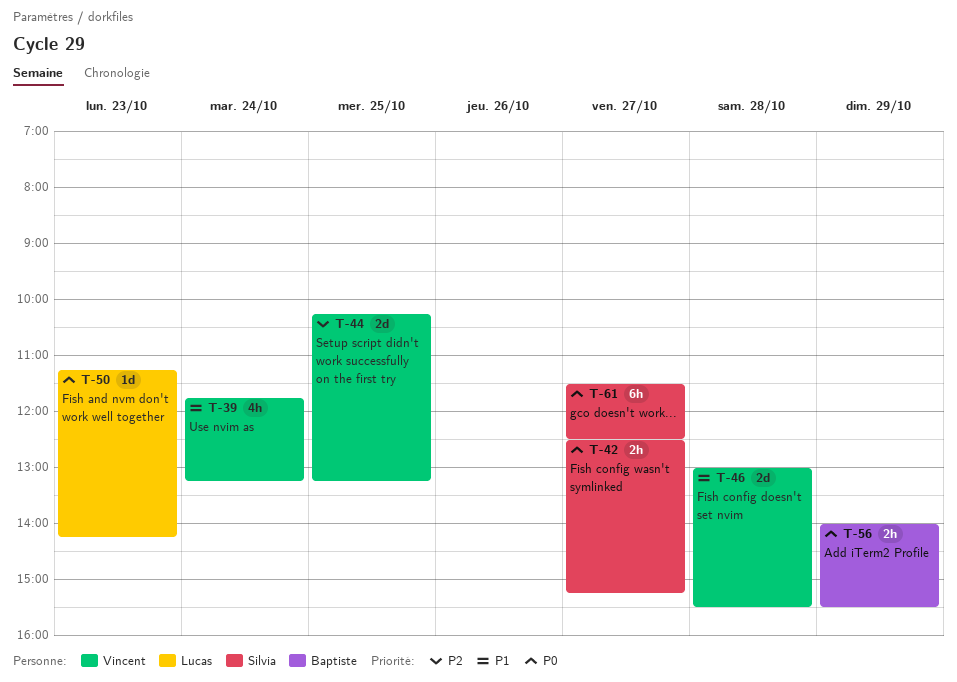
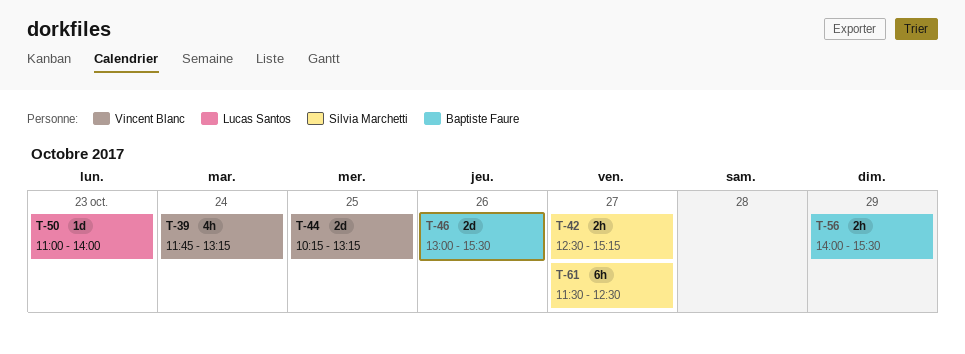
T-46, owner: Vincent Blanc -> Baptiste Faure
T-46, day: Oct 28 -> Oct 26
T-50, begins: 11:15 -> 11:00
T-50, ends: 14:15 -> 14:00

